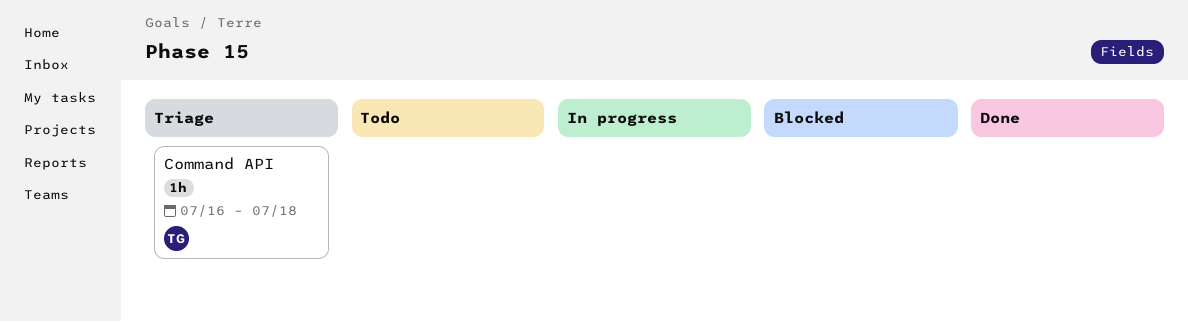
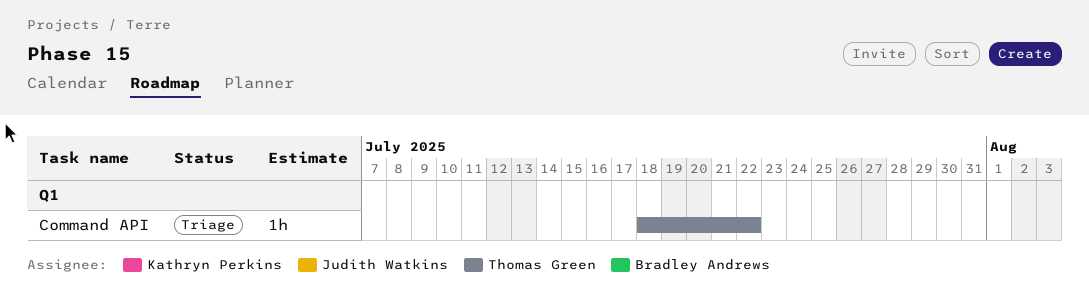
Command API, start: Jul 16 -> Jul 18
Command API, due: Jul 18 -> Jul 22

